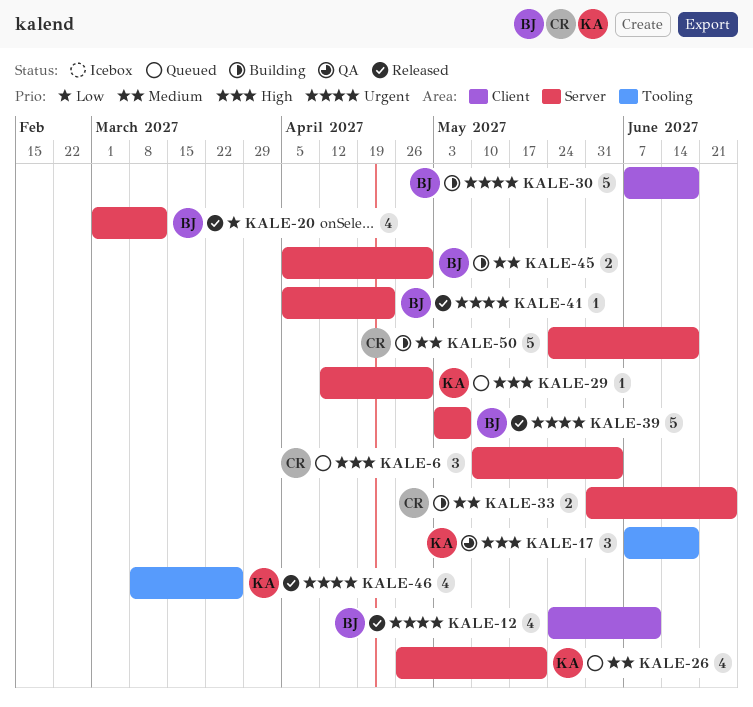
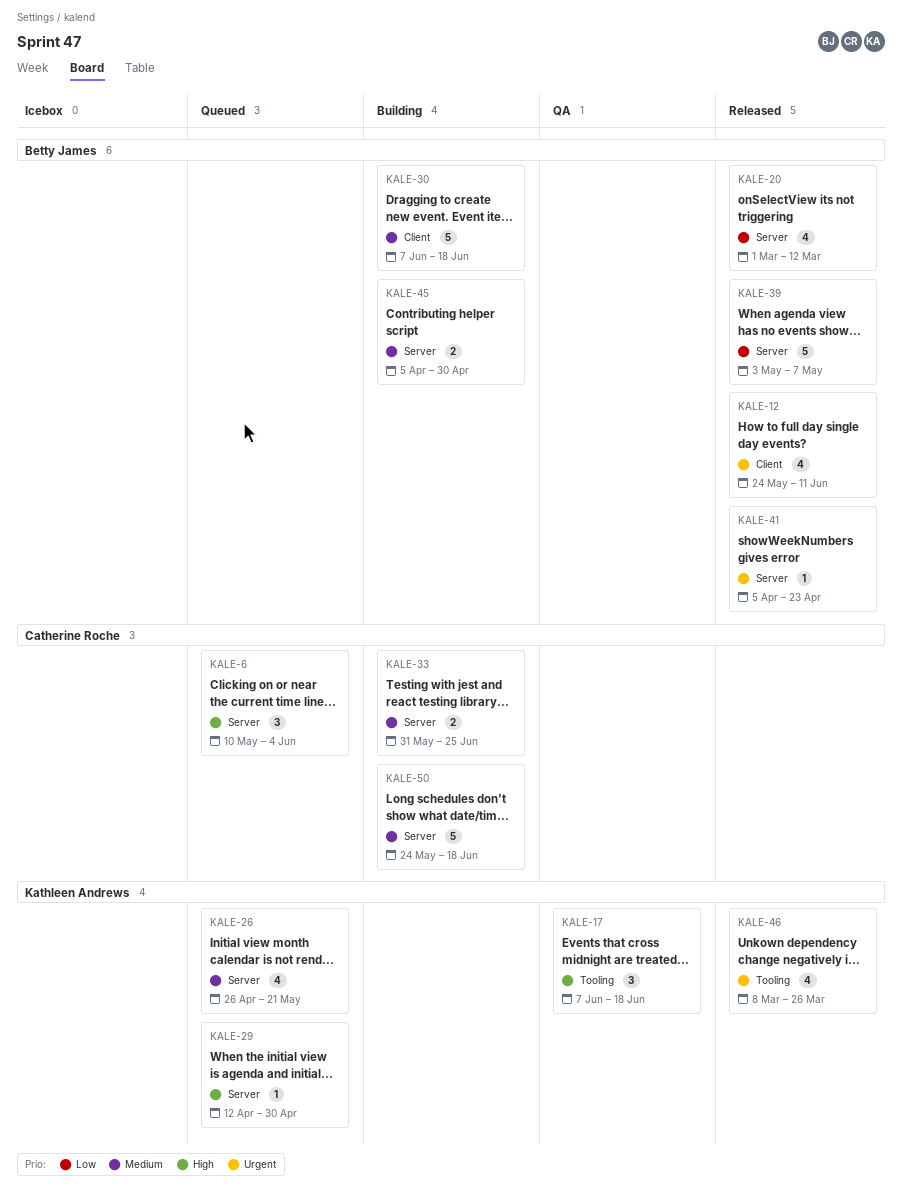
KALE-30, priority: Urgent -> Medium
KALE-39, priority: Urgent -> Low

